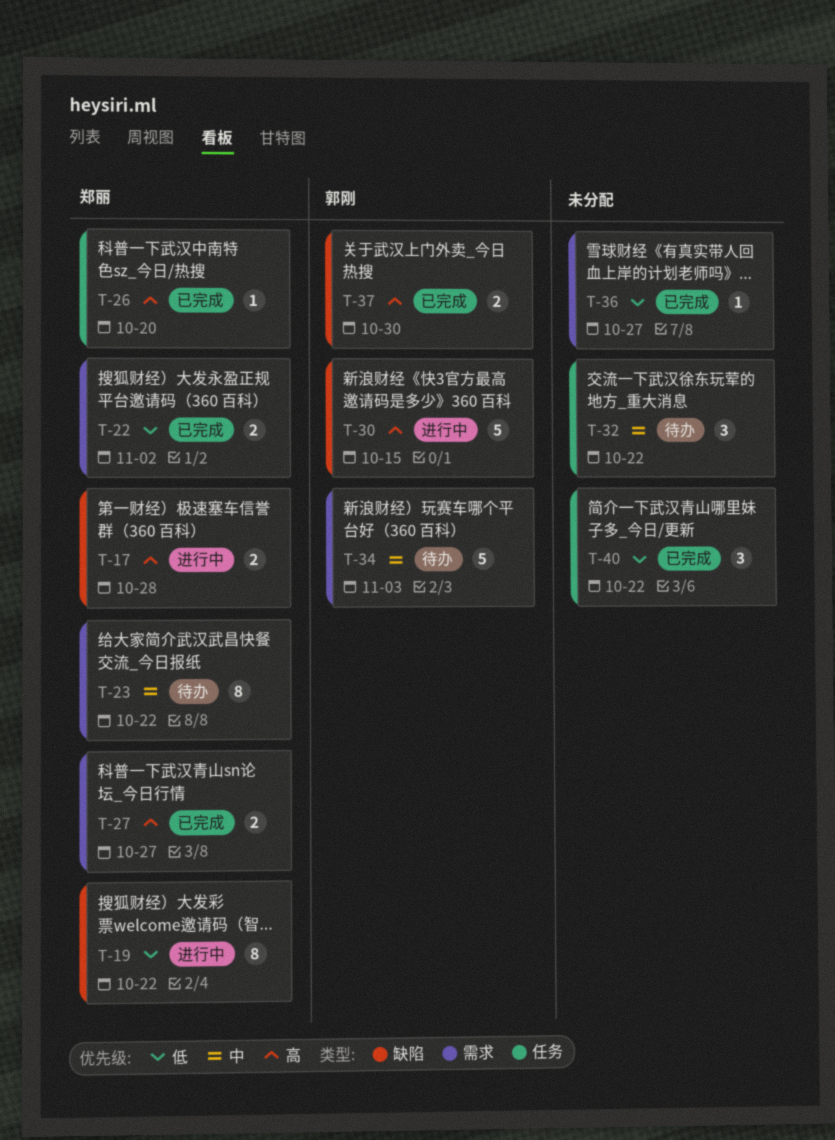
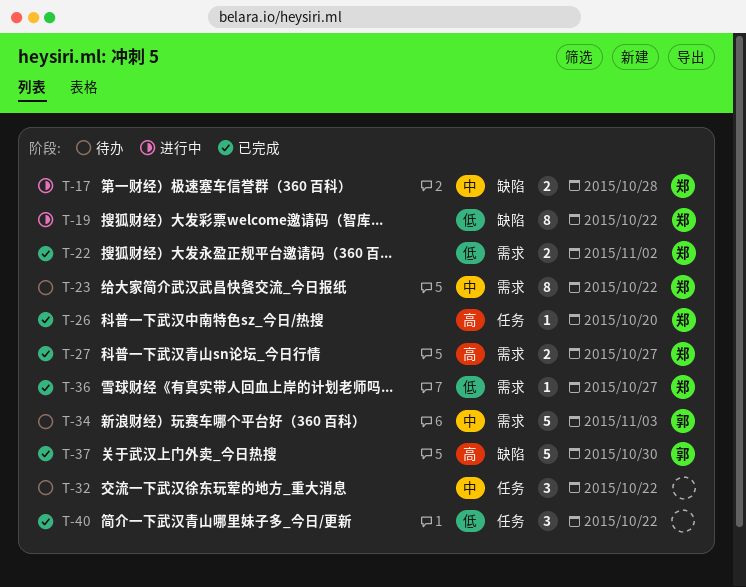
T-17, priority: 高 -> 中
T-30: present -> none
T-36, owner: none -> 郑丽
T-37, estimate: 2 -> 5

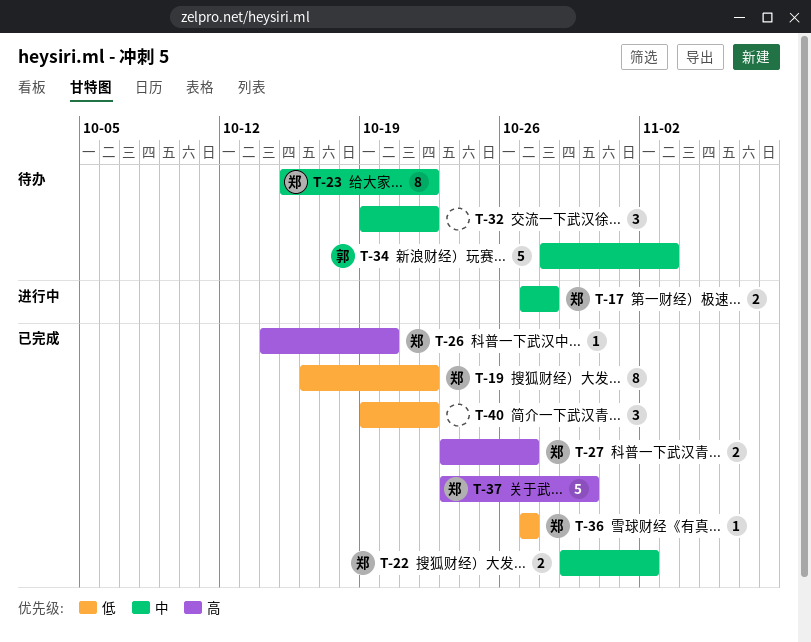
T-19, status: 进行中 -> 已完成
T-22, priority: 低 -> 中
T-37, owner: 郭 -> 郑

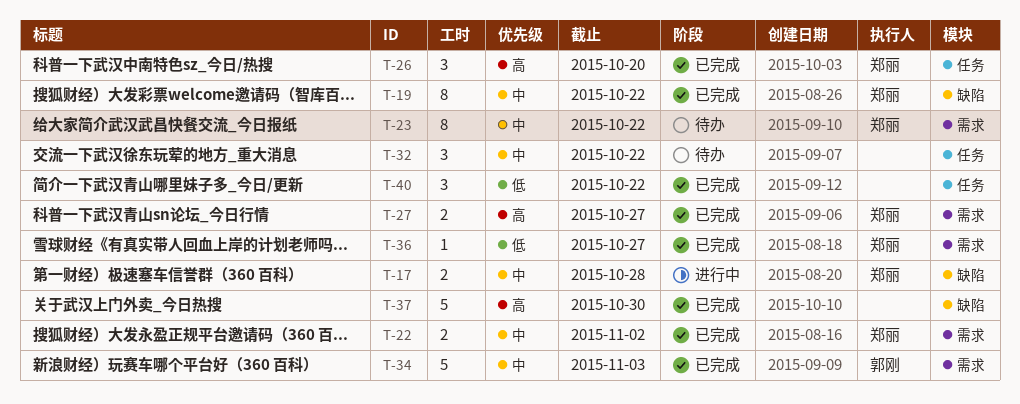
T-19, priority: 低 -> 中
T-26, estimate: 1 -> 3
T-34, status: 待办 -> 已完成
T-37, owner: 郑丽 -> none

